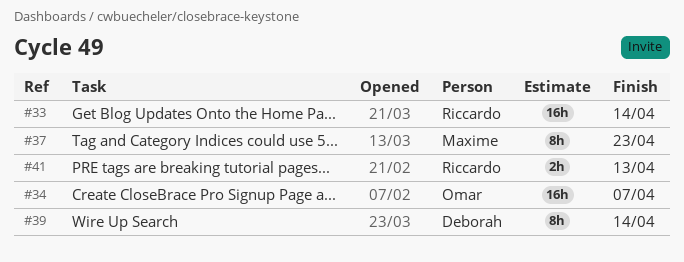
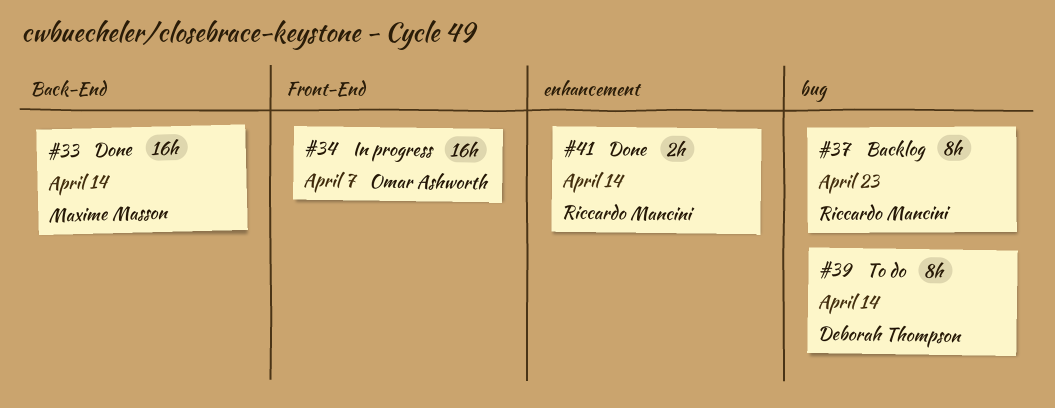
#33, owner: Riccardo Mancini -> Maxime Masson
#37, owner: Maxime Masson -> Riccardo Mancini
#41, due: Apr 13 -> Apr 14

